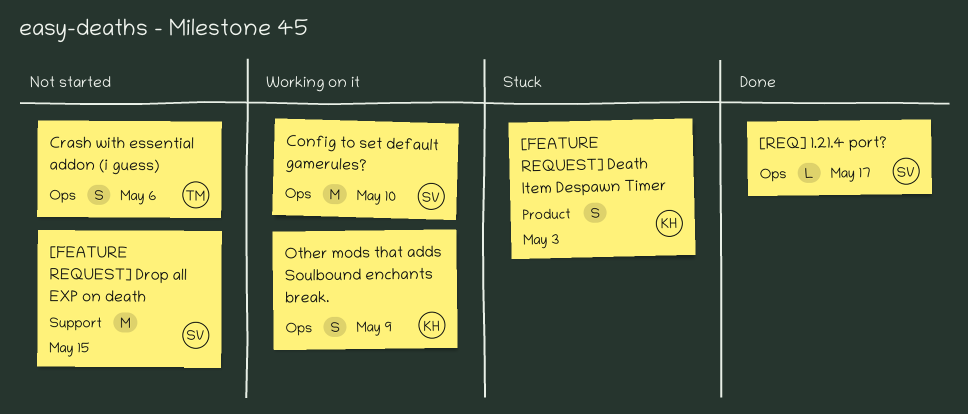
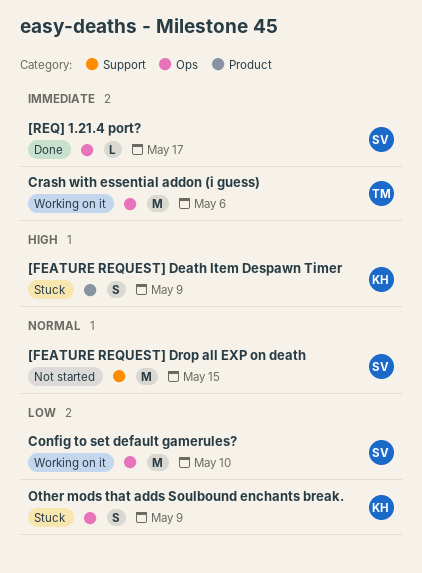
[FEATURE REQUEST] Death Item Despawn Timer, due: May 3 -> May 9
Crash with essential addon (i guess), status: Not started -> Working on it
Crash with essential addon (i guess), estimate: S -> M
Other mods that adds Soulbound enchants break., status: Working on it -> Stuck

